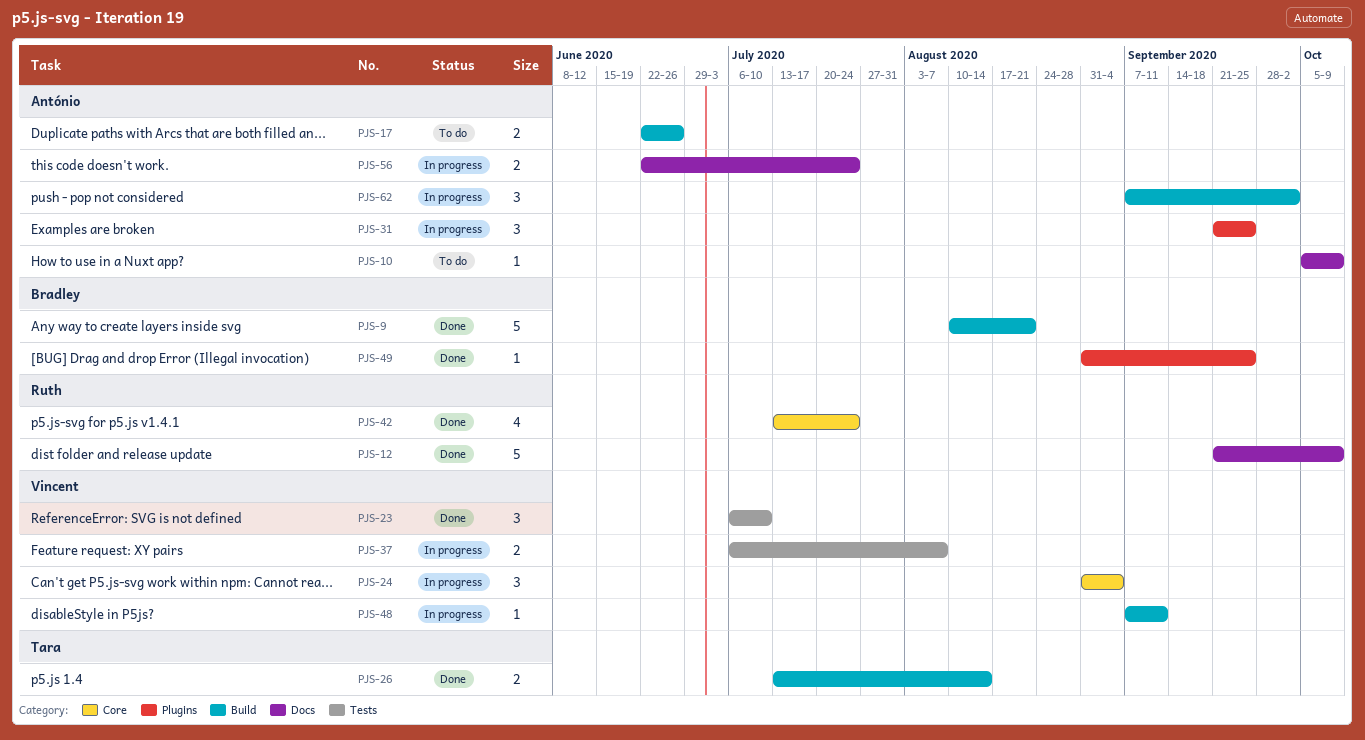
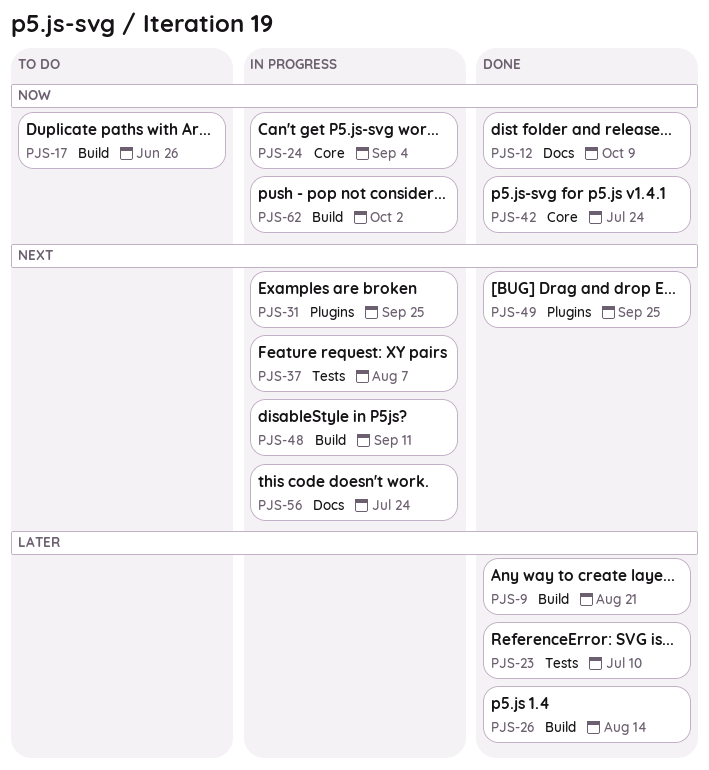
PJS-10: present -> none

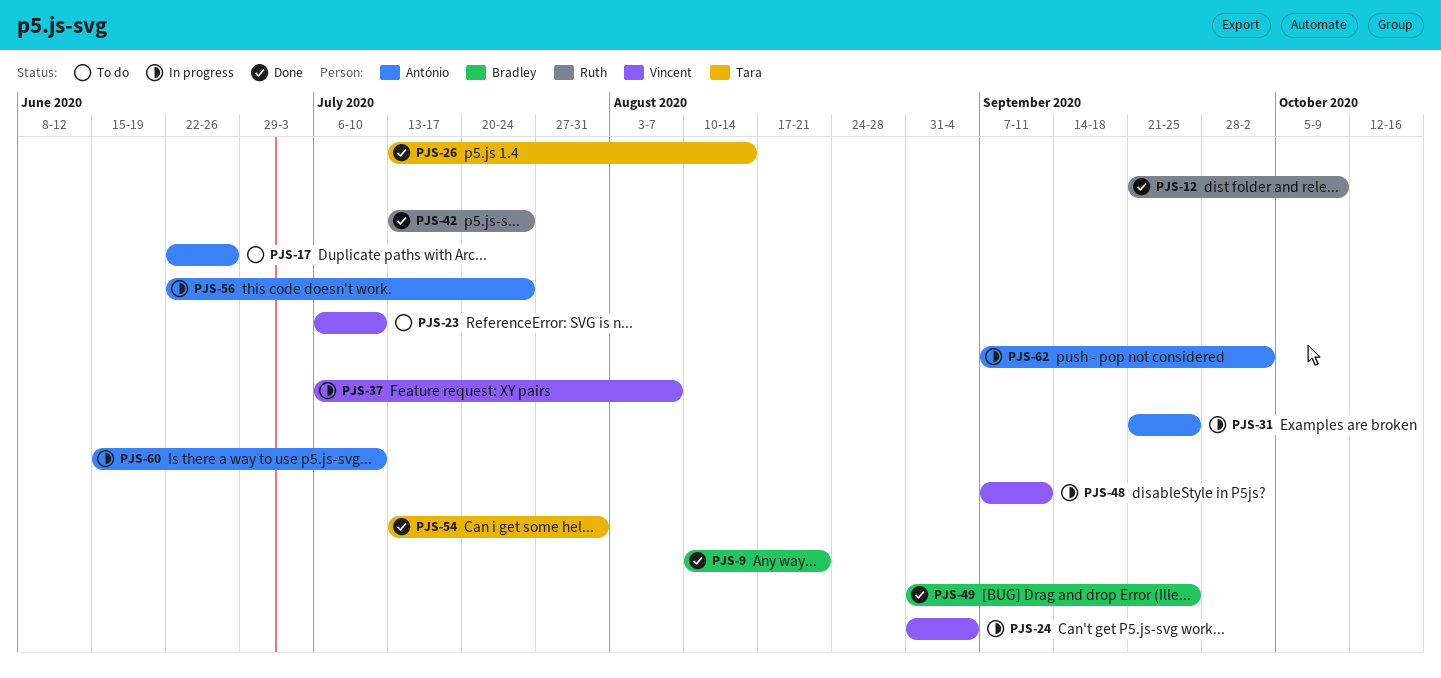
PJS-23, status: Done -> To do
PJS-54: none -> present
PJS-60: none -> present

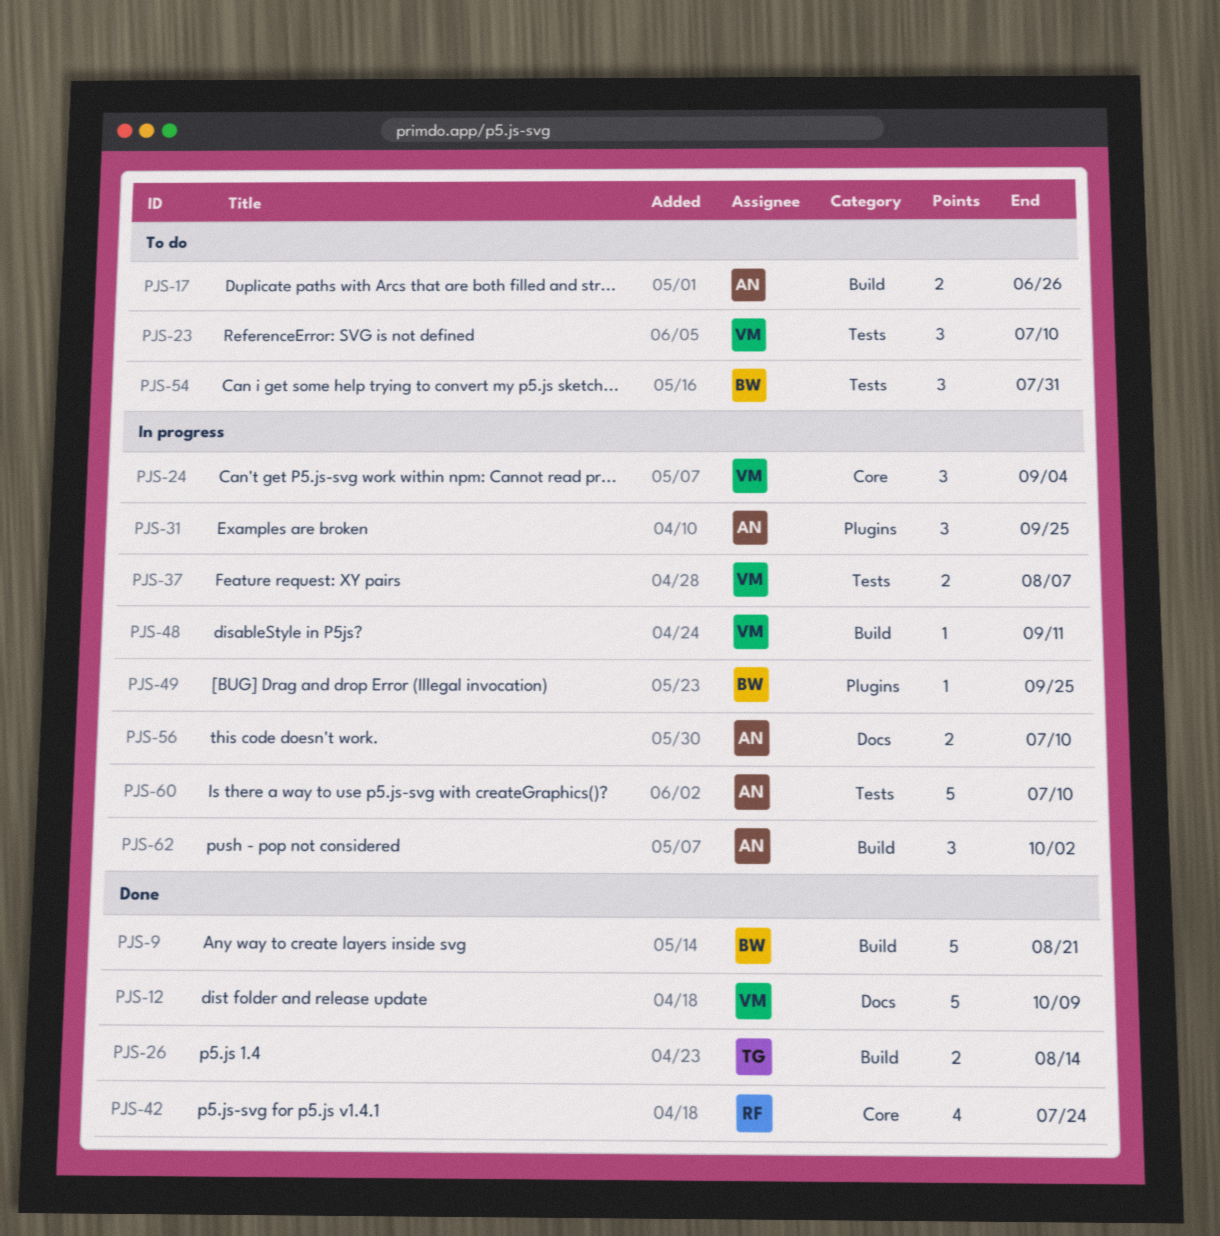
PJS-12, owner: Ruth -> Vincent
PJS-49, status: Done -> In progress
PJS-54, status: Done -> To do
PJS-54, owner: Tara -> Bradley
PJS-56, due: Jul 24 -> Jul 10

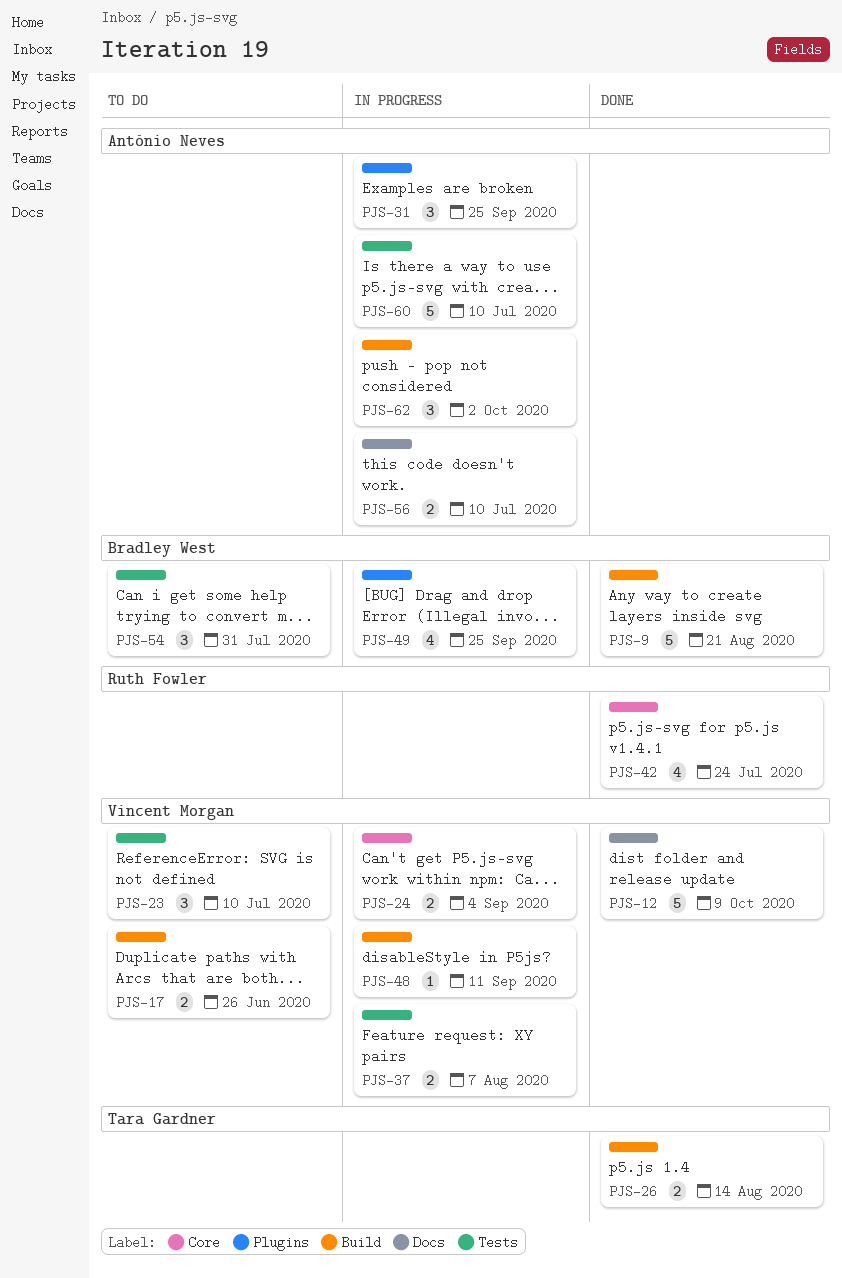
PJS-17, owner: António Neves -> Vincent Morgan
PJS-24, estimate: 3 -> 2
PJS-49, estimate: 1 -> 4

